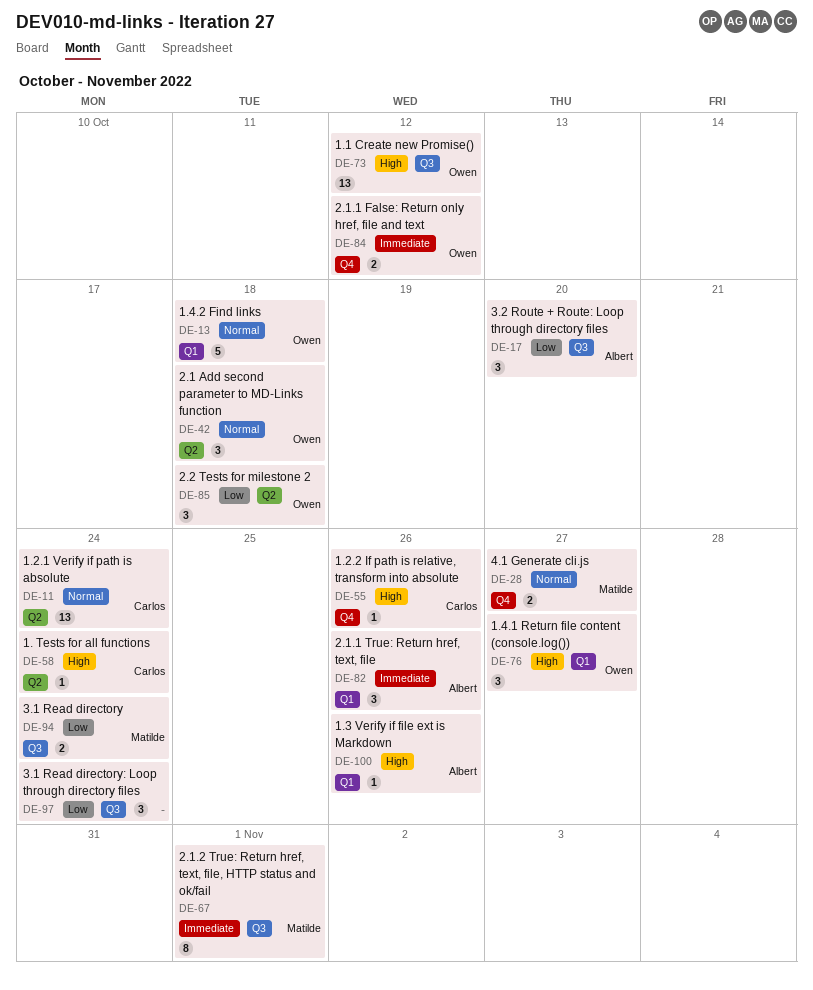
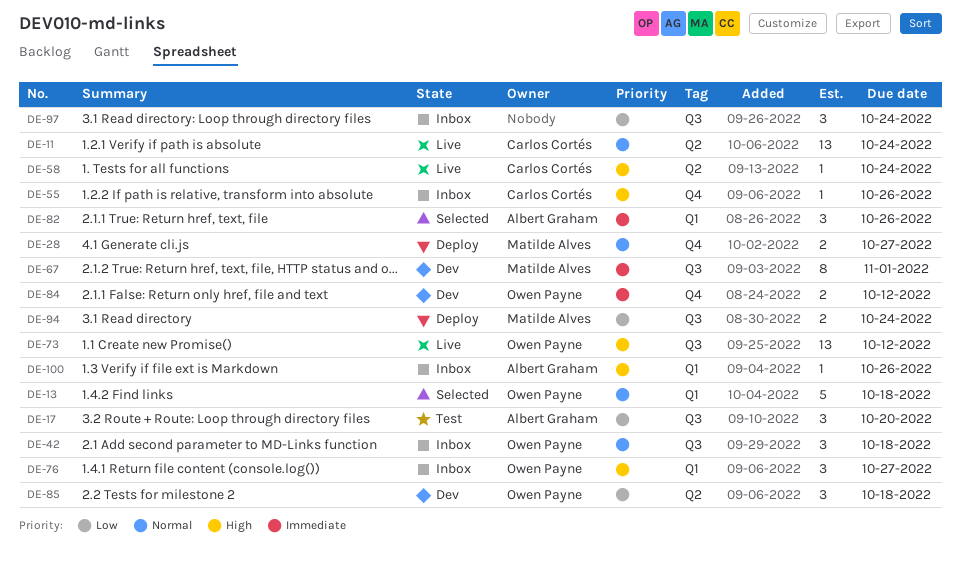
DE-42, label: Q2 -> Q3

